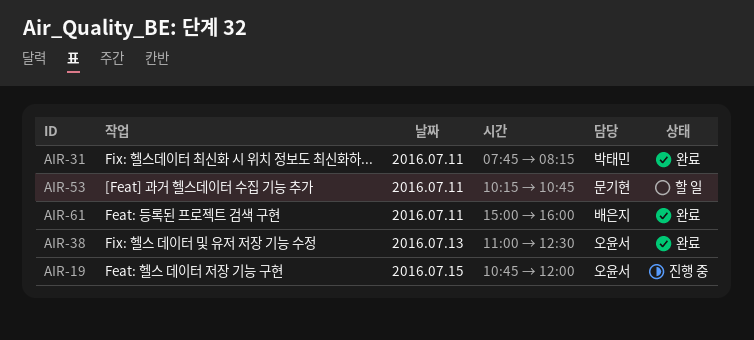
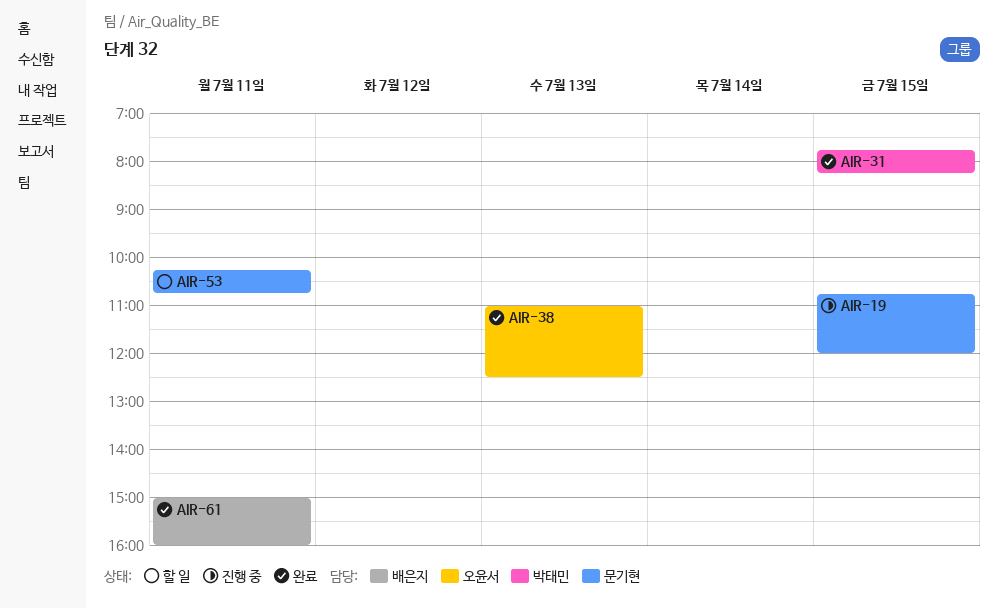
AIR-19, owner: 오윤서 -> 문기현
AIR-31, day: Jul 11 -> Jul 15

